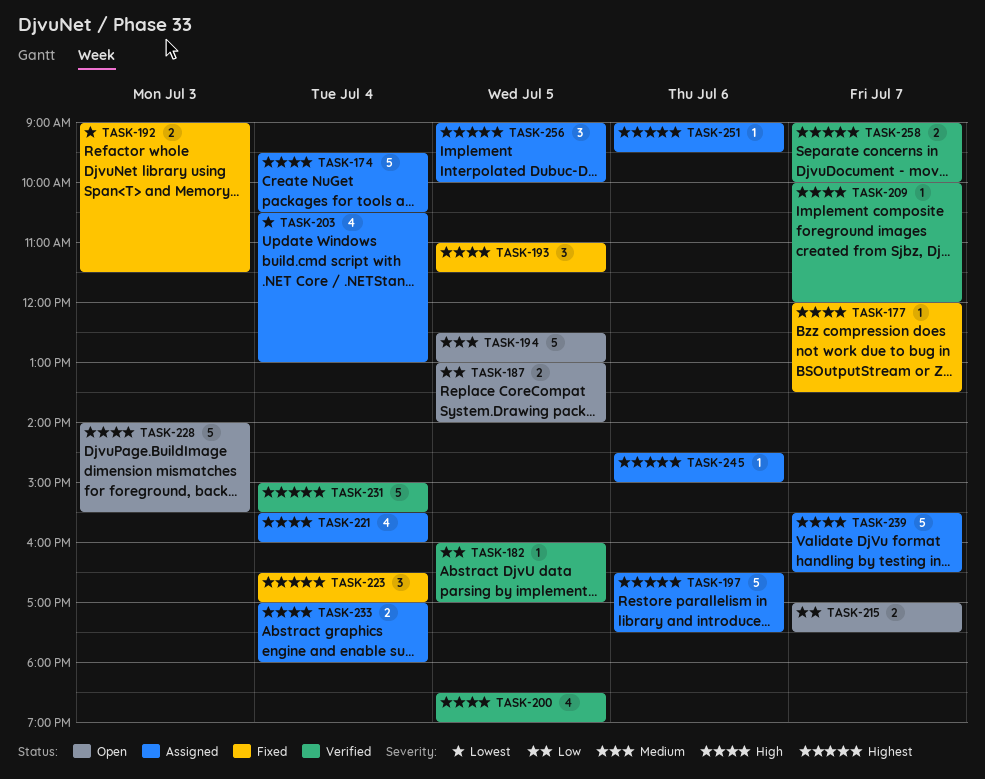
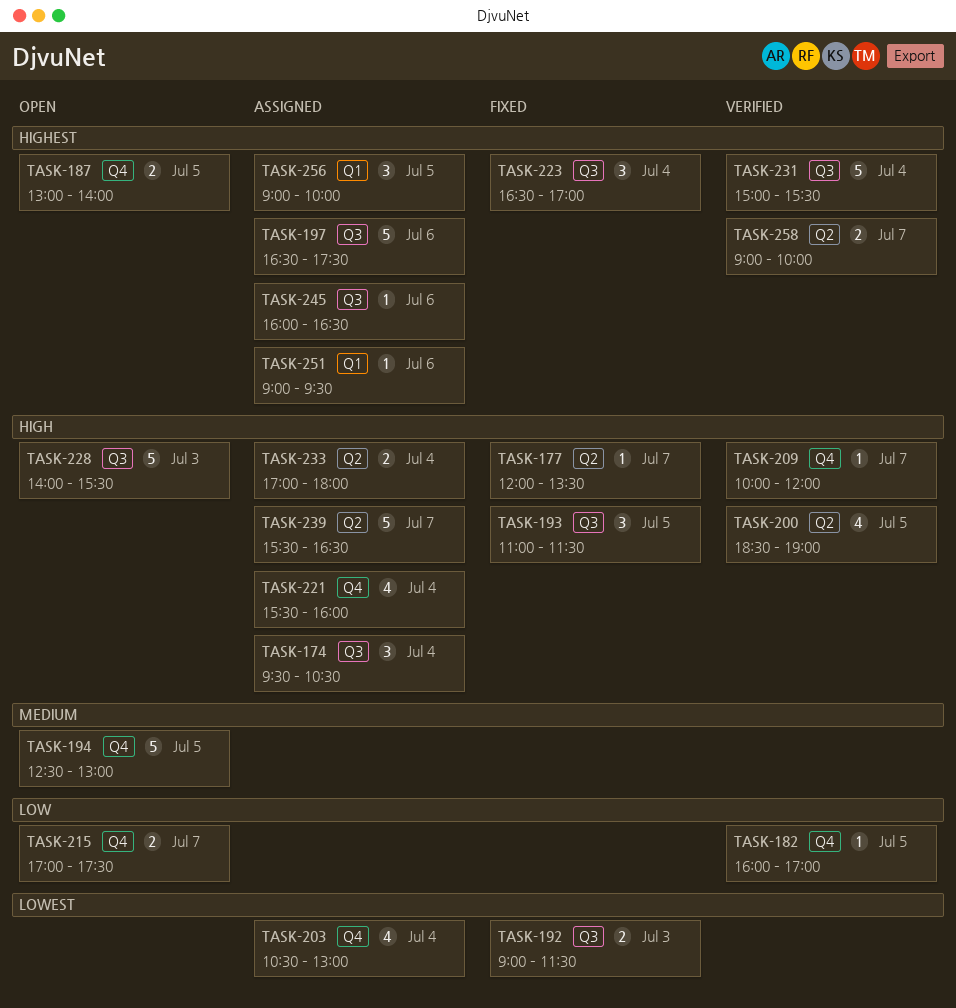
TASK-174, estimate: 5 -> 3
TASK-187, priority: Low -> Highest
TASK-245, begins: 14:30 -> 16:00
TASK-245, ends: 15:00 -> 16:30

